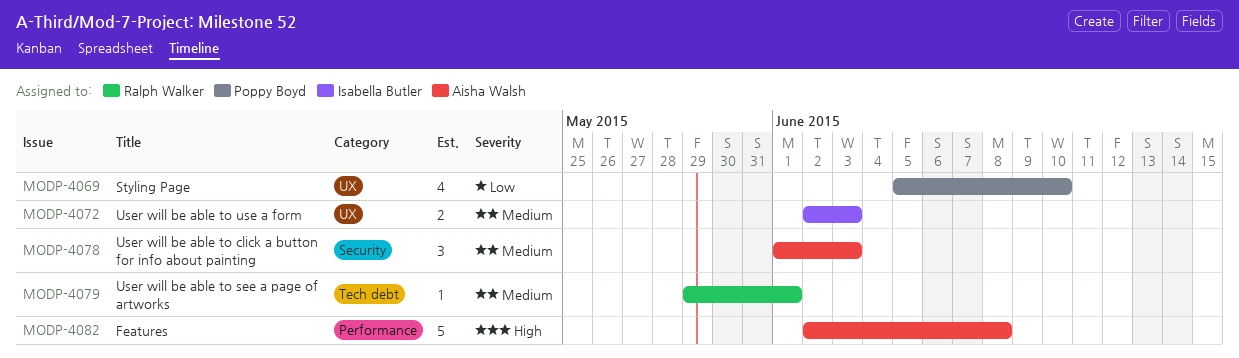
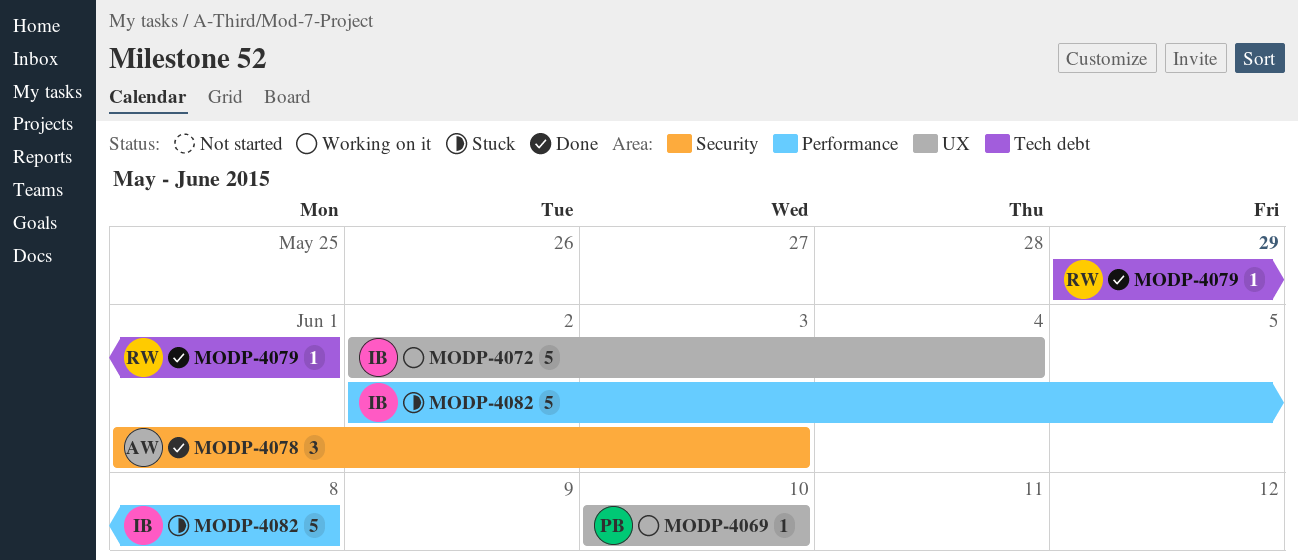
MODP-4069, estimate: 4 -> 1
MODP-4069, start: Jun 5 -> Jun 10
MODP-4072, estimate: 2 -> 5
MODP-4072, due: Jun 3 -> Jun 4
MODP-4082, owner: Aisha Walsh -> Isabella Butler

